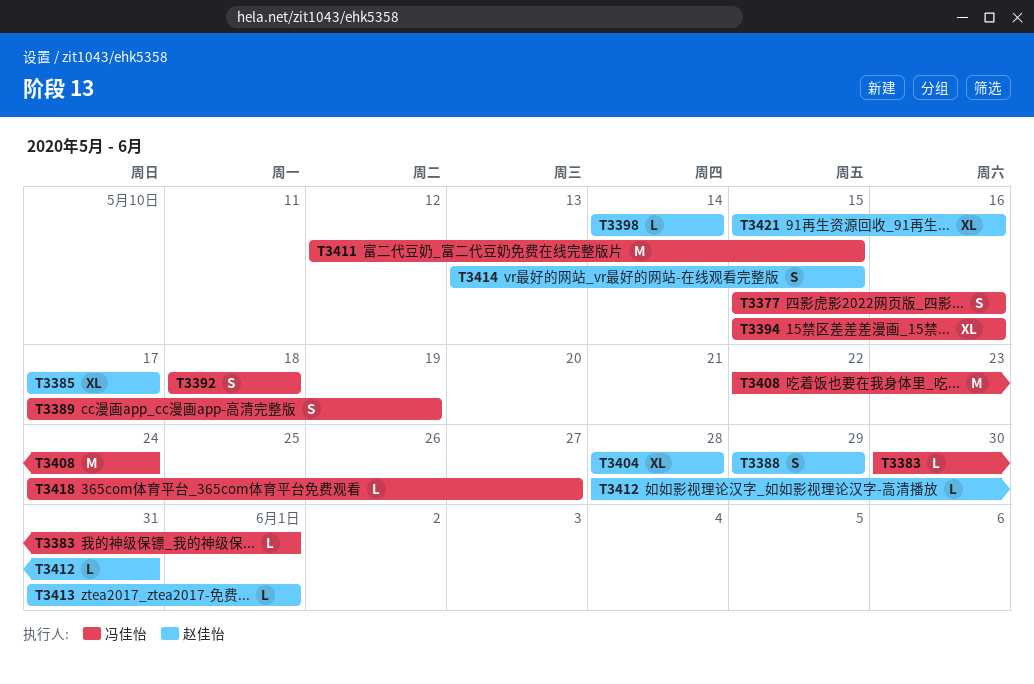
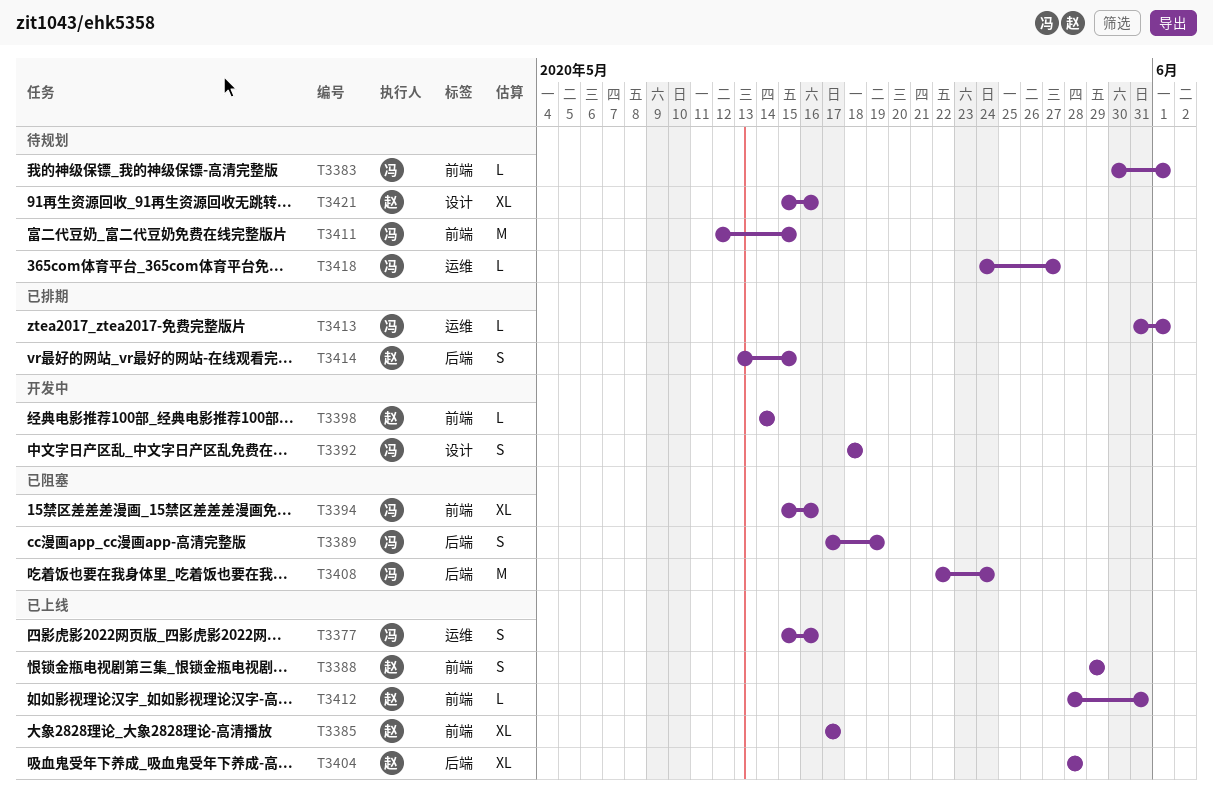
T3413, owner: 赵佳怡 -> 冯佳怡

